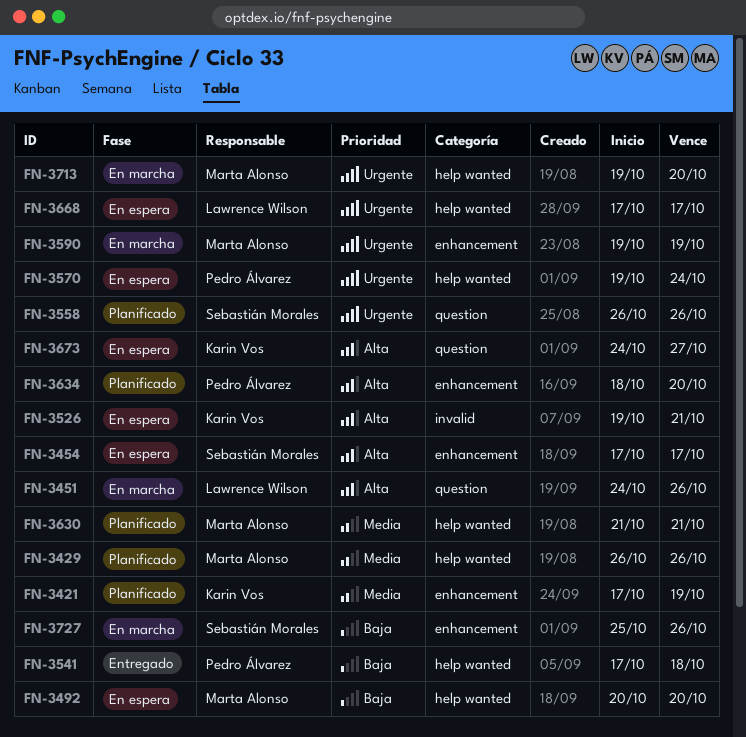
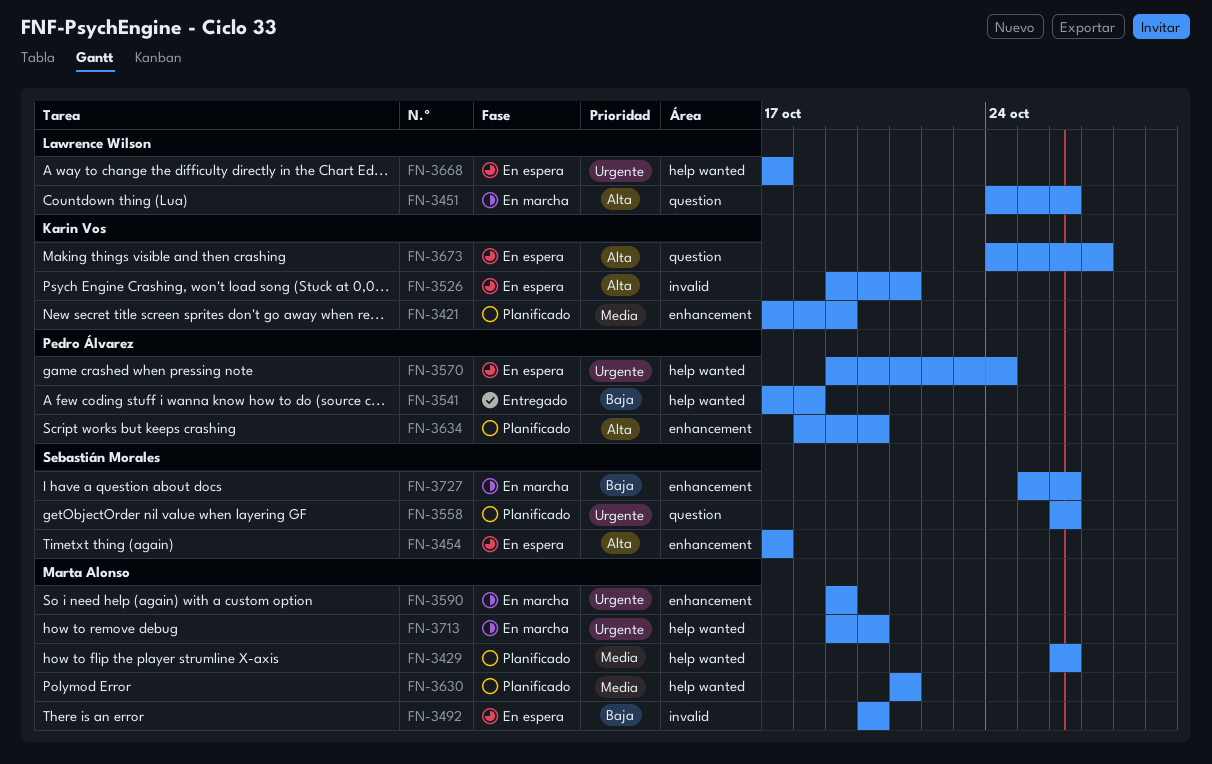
FN-3492, label: help wanted -> invalid

